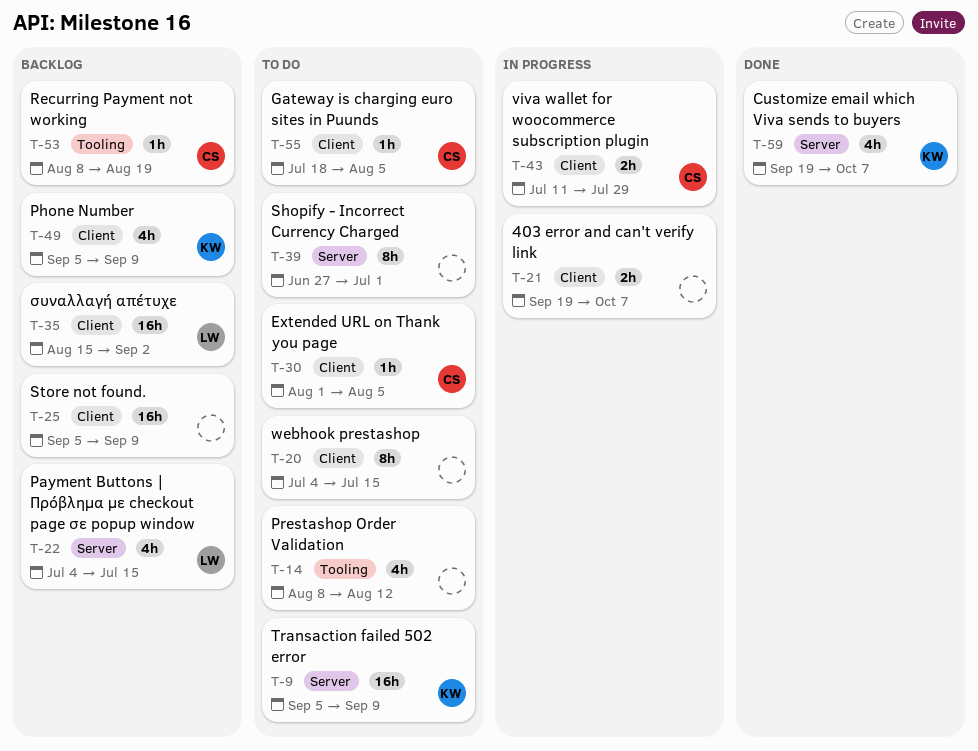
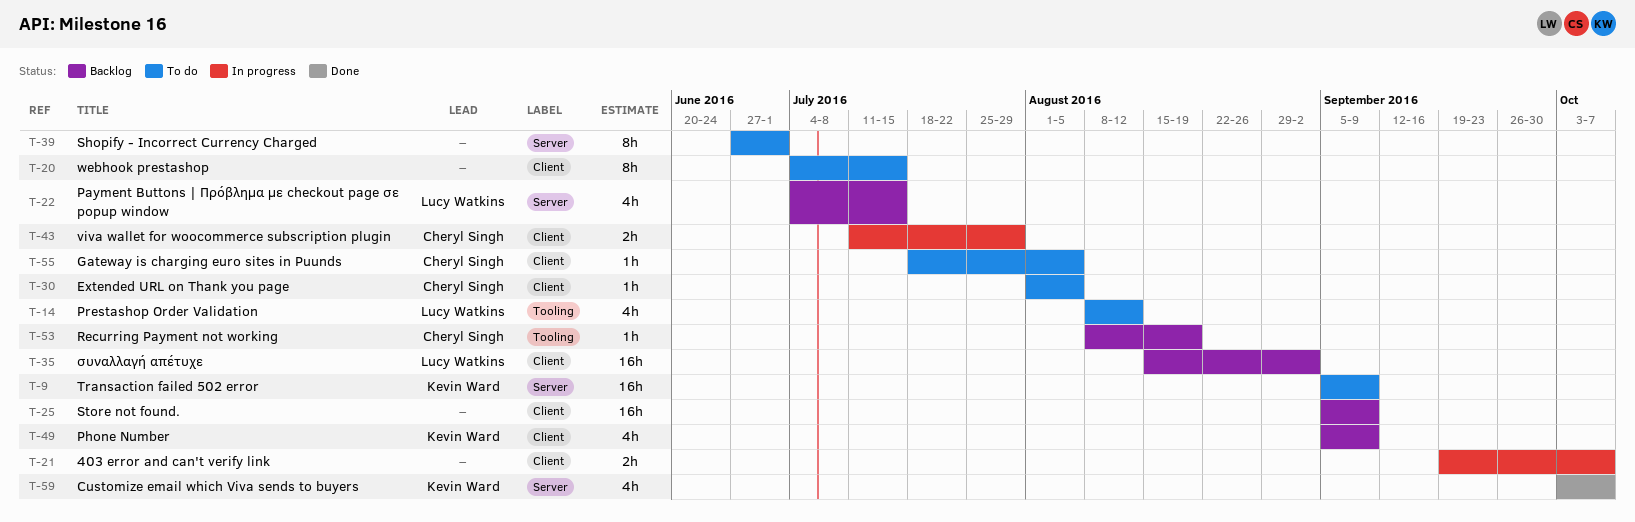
T-14, owner: none -> Lucy Watkins
T-59, start: Sep 19 -> Oct 3

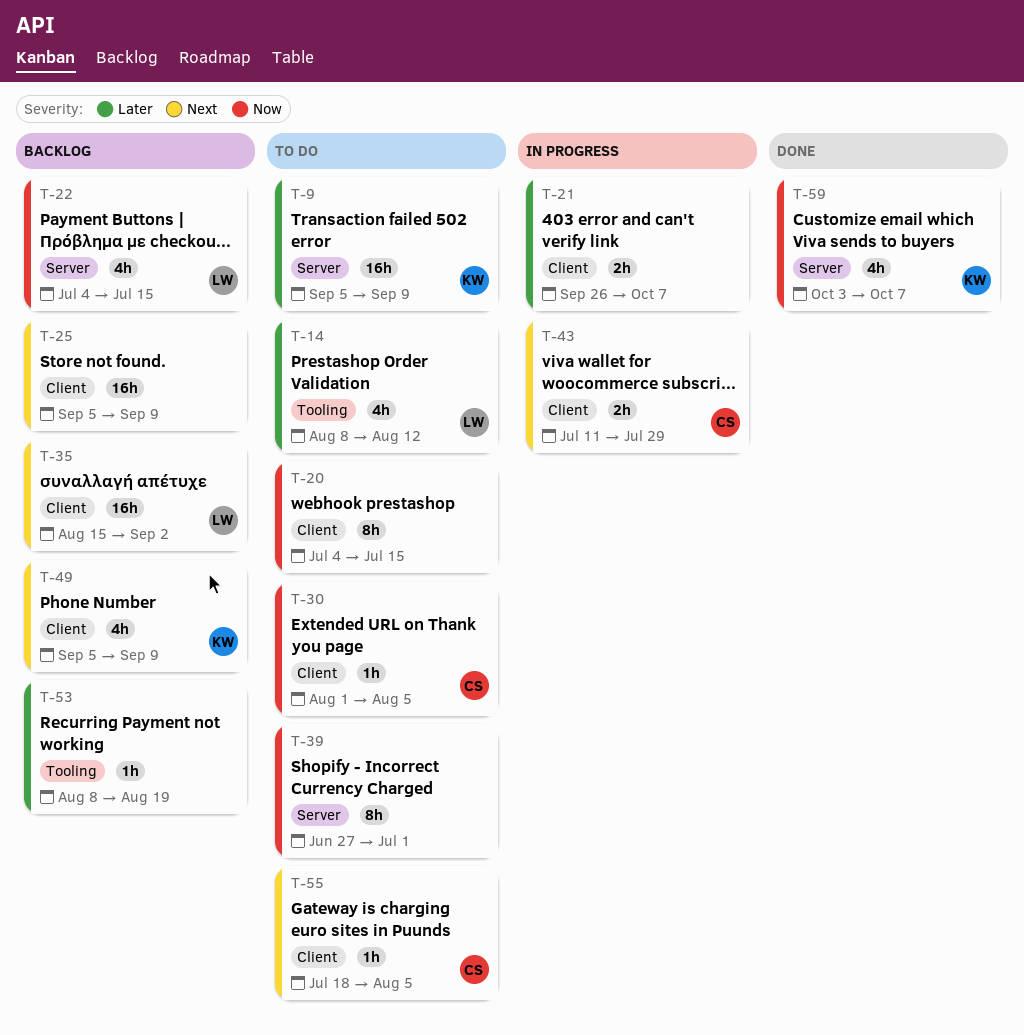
T-21, start: Sep 19 -> Sep 26
T-53, owner: Cheryl Singh -> none

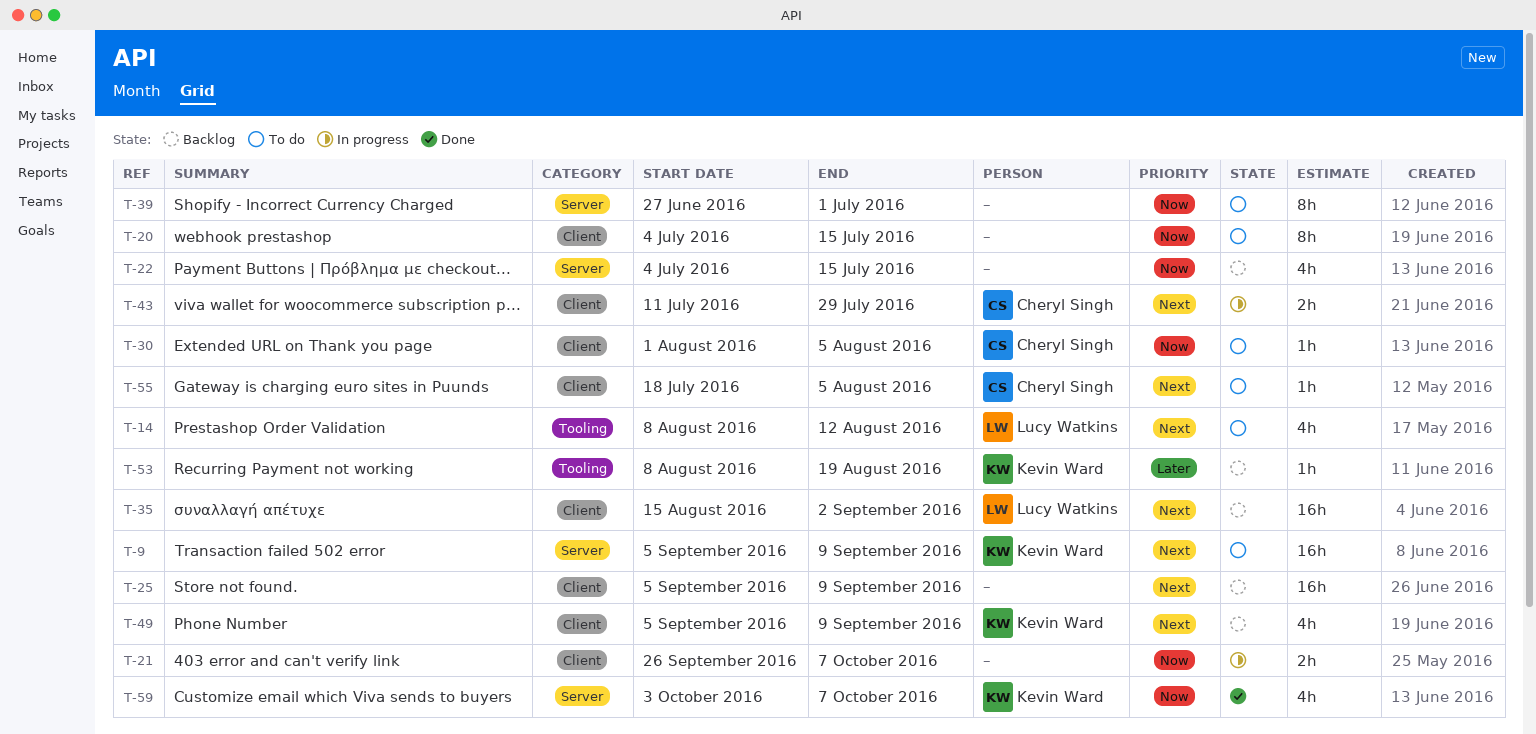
T-9, priority: Later -> Next
T-14, priority: Later -> Next
T-21, priority: Later -> Now
T-22, owner: Lucy Watkins -> none
T-53, owner: none -> Kevin Ward

